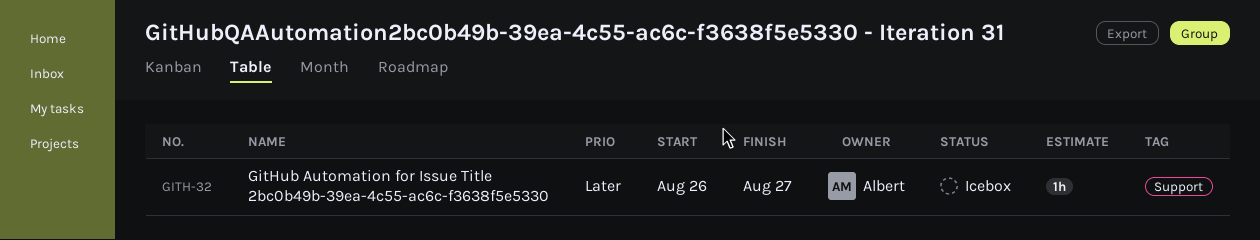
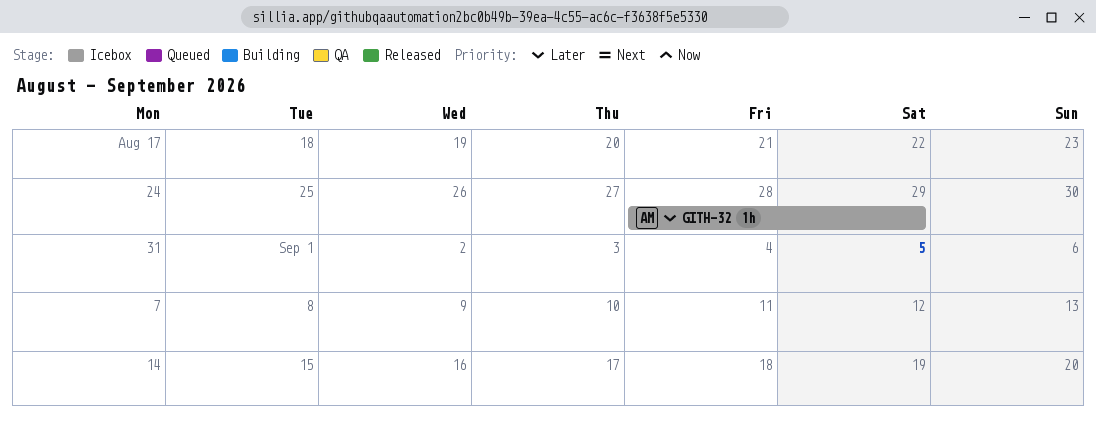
GITH-32, start: Aug 26 -> Aug 28
GITH-32, due: Aug 27 -> Aug 29

